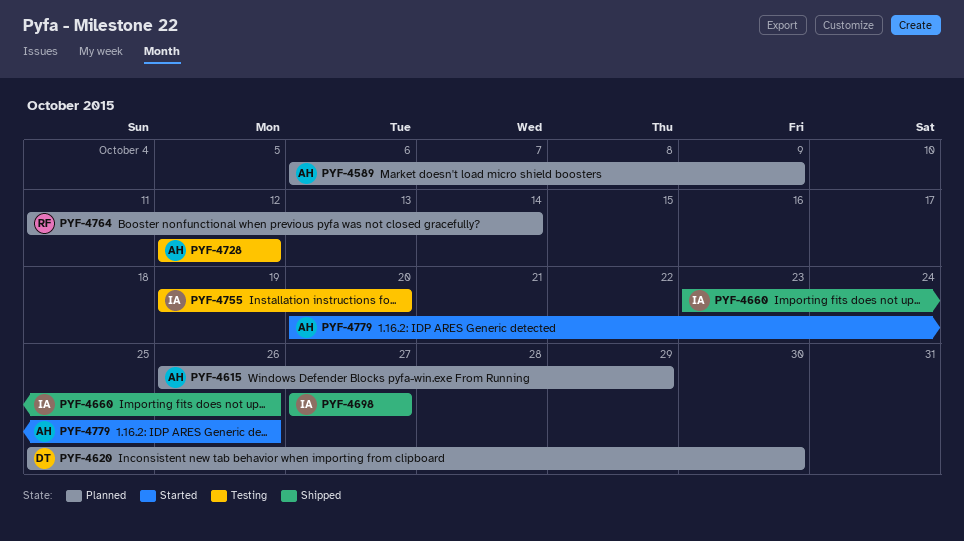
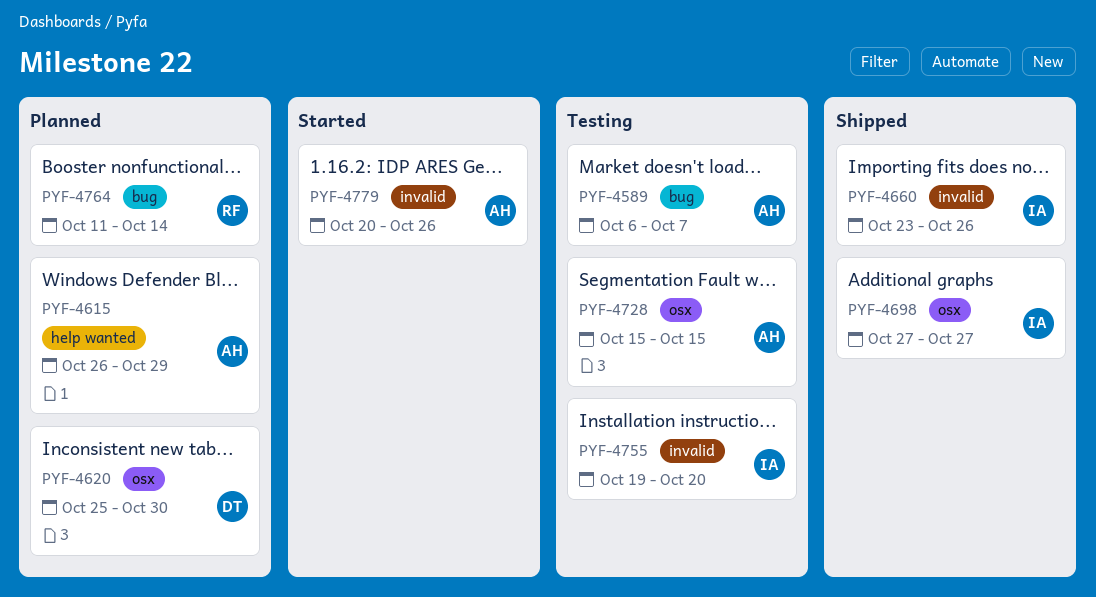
PYF-4589, status: Planned -> Testing
PYF-4589, due: Oct 9 -> Oct 7
PYF-4728, start: Oct 12 -> Oct 15
PYF-4728, due: Oct 12 -> Oct 15

